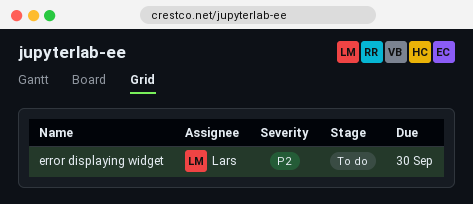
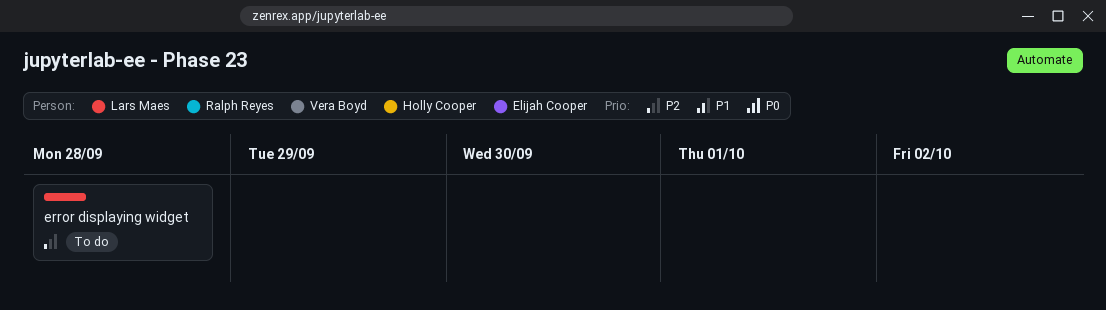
error displaying widget, due: Sep 30 -> Sep 28

